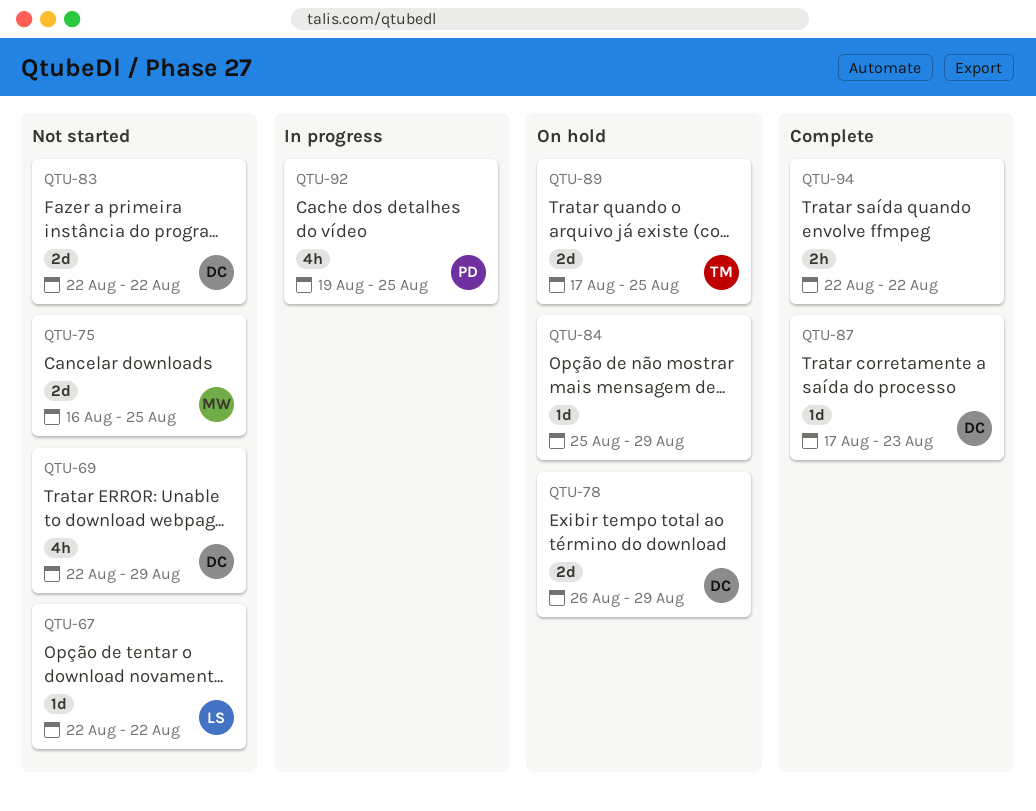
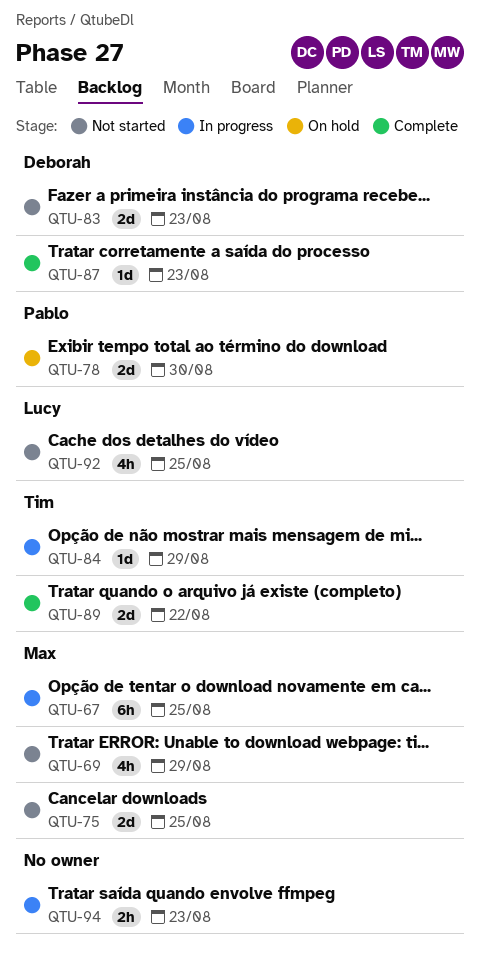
QTU-67, status: Not started -> In progress
QTU-67, owner: Lucy -> Max
QTU-67, estimate: 1d -> 6h
QTU-67, due: Aug 22 -> Aug 25
QTU-69, owner: Deborah -> Max
QTU-78, owner: Deborah -> Pablo
QTU-78, due: Aug 29 -> Aug 30
QTU-83, due: Aug 22 -> Aug 23
QTU-84, status: On hold -> In progress
QTU-84, owner: none -> Tim
QTU-89, status: On hold -> Complete
QTU-89, due: Aug 25 -> Aug 22
QTU-92, status: In progress -> Not started
QTU-92, owner: Pablo -> Lucy
QTU-94, status: Complete -> In progress
QTU-94, due: Aug 22 -> Aug 23

